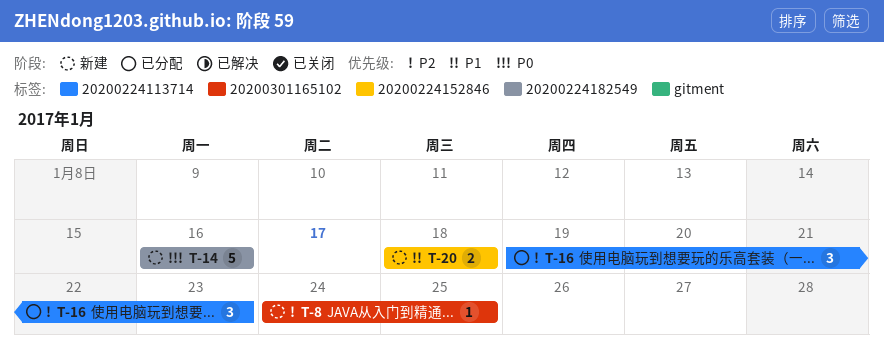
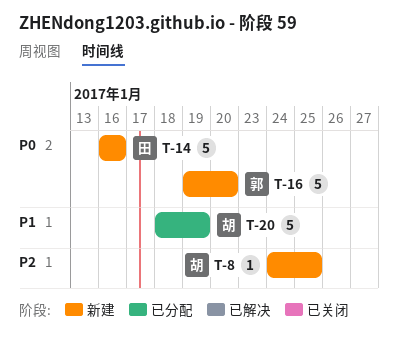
T-16, status: 已分配 -> 新建
T-16, priority: P2 -> P0
T-16, estimate: 3 -> 5
T-16, due: Jan 23 -> Jan 20
T-20, status: 新建 -> 已分配
T-20, estimate: 2 -> 5
T-20, due: Jan 18 -> Jan 19

